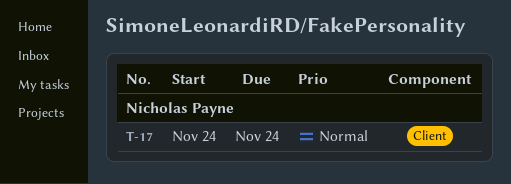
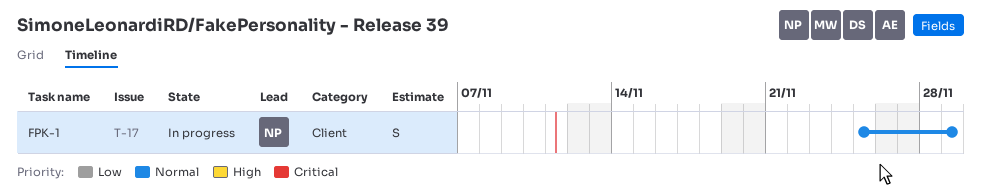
T-17, start: Nov 24 -> Nov 25
T-17, due: Nov 24 -> Nov 29

